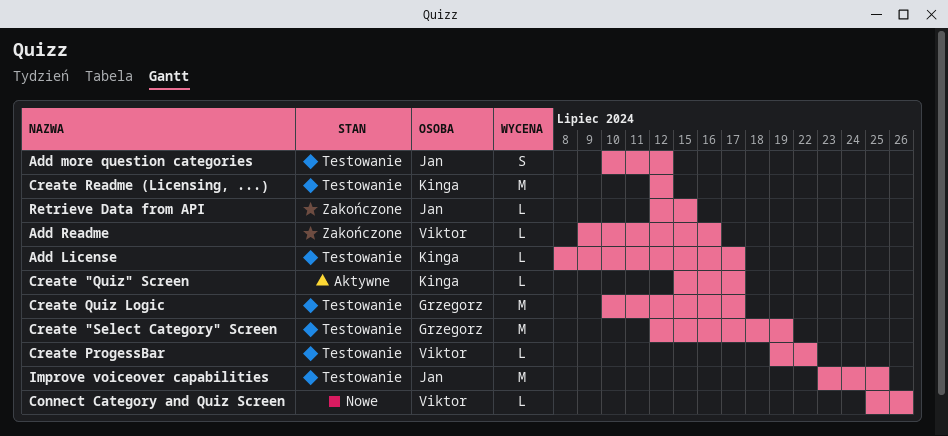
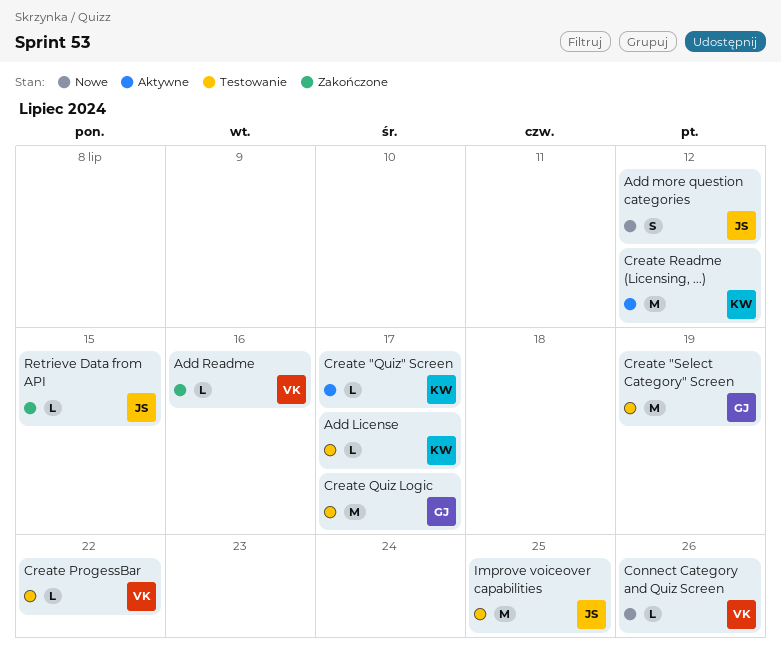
Add more question categories, status: Testowanie -> Nowe
Create Readme (Licensing, ...), status: Testowanie -> Aktywne

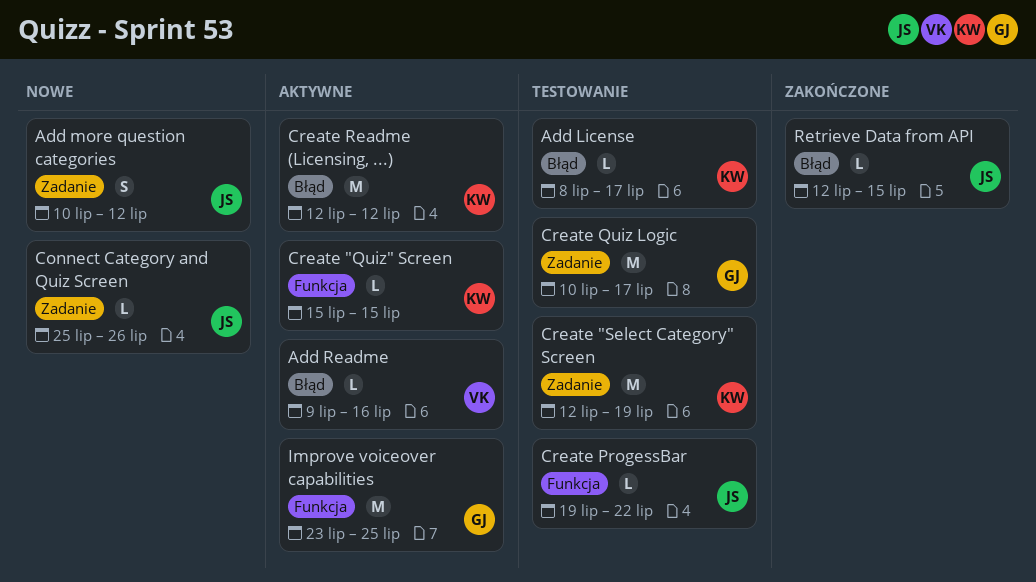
Add Readme, status: Zakończone -> Aktywne
Connect Category and Quiz Screen, owner: VK -> JS
Create "Quiz" Screen, due: Jul 17 -> Jul 15
Create "Select Category" Screen, owner: GJ -> KW
Create ProgessBar, owner: VK -> JS
Improve voiceover capabilities, status: Testowanie -> Aktywne
Improve voiceover capabilities, owner: JS -> GJ

